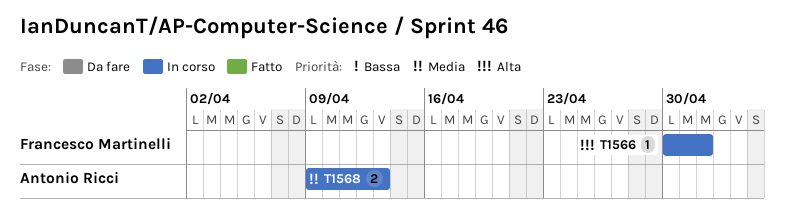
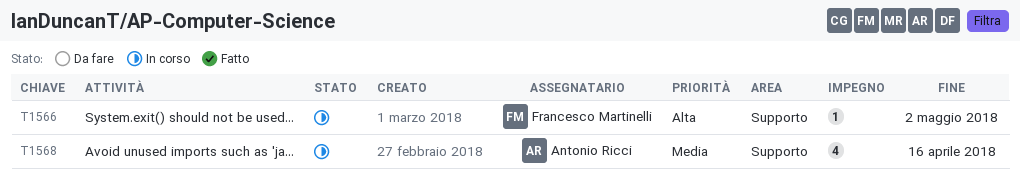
T1568, estimate: 2 -> 4
T1568, due: Apr 13 -> Apr 16

